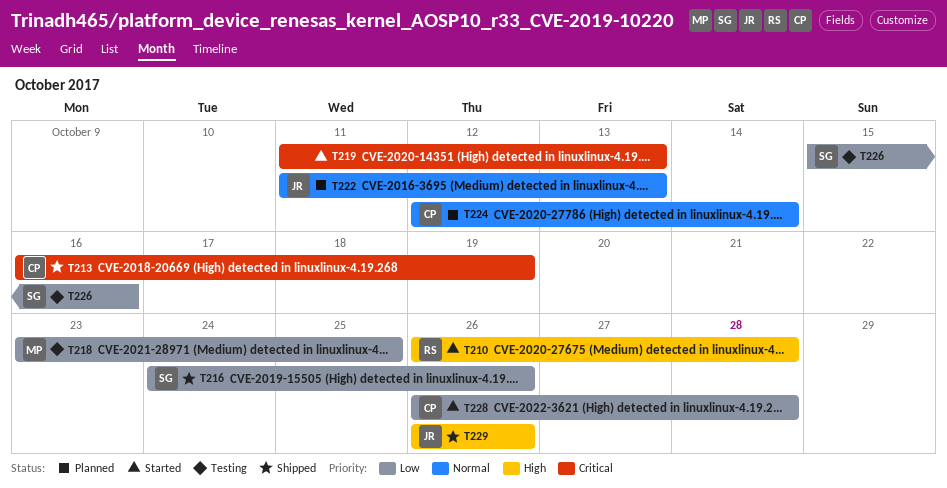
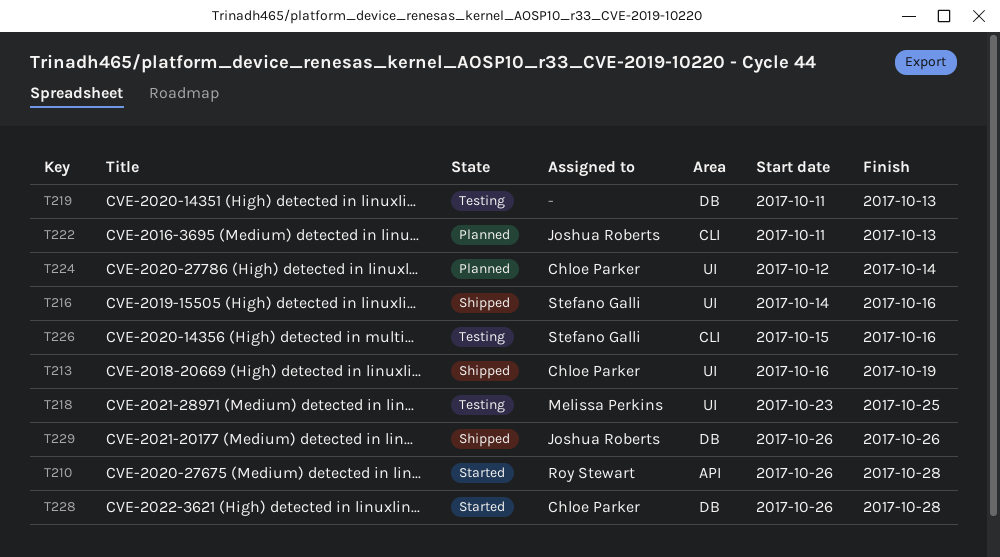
T216, start: Oct 24 -> Oct 14
T216, due: Oct 26 -> Oct 16
T219, status: Started -> Testing

